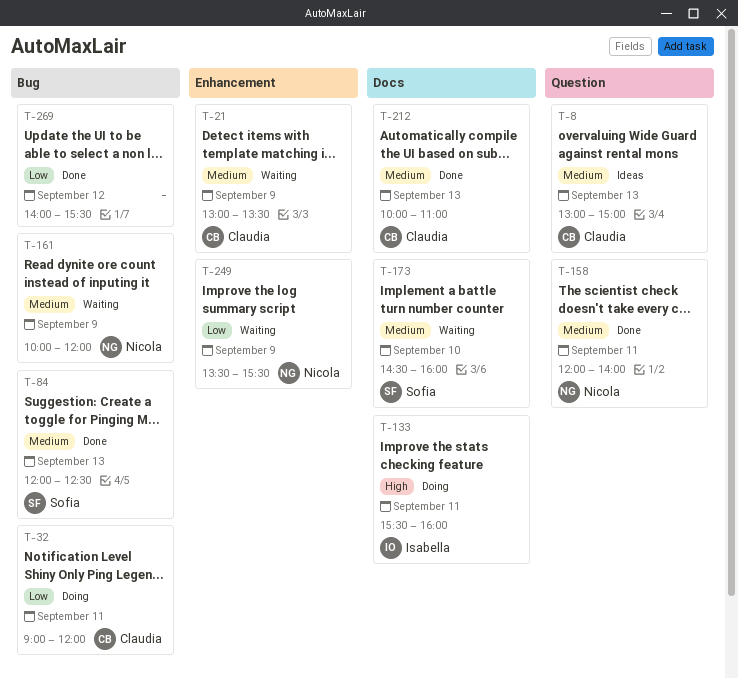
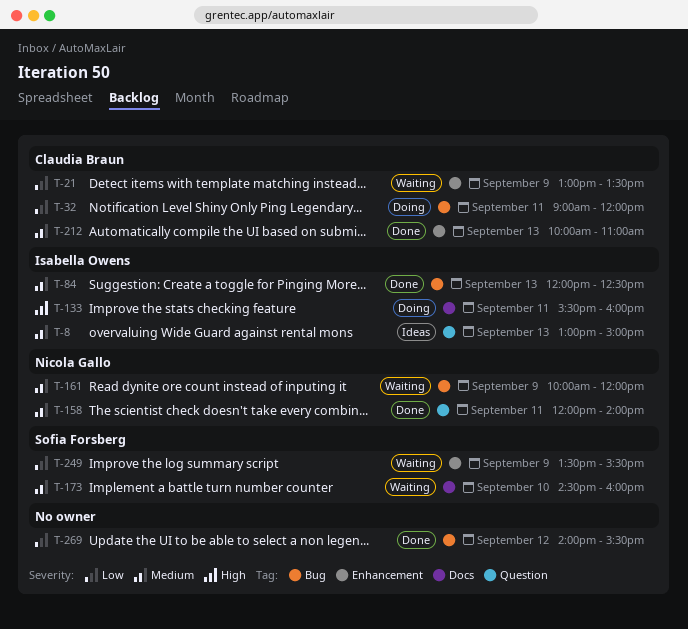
T-8, owner: Claudia Braun -> Isabella Owens
T-21, priority: Medium -> Low
T-84, owner: Sofia Forsberg -> Isabella Owens
T-212, label: Docs -> Enhancement
T-249, owner: Nicola Gallo -> Sofia Forsberg

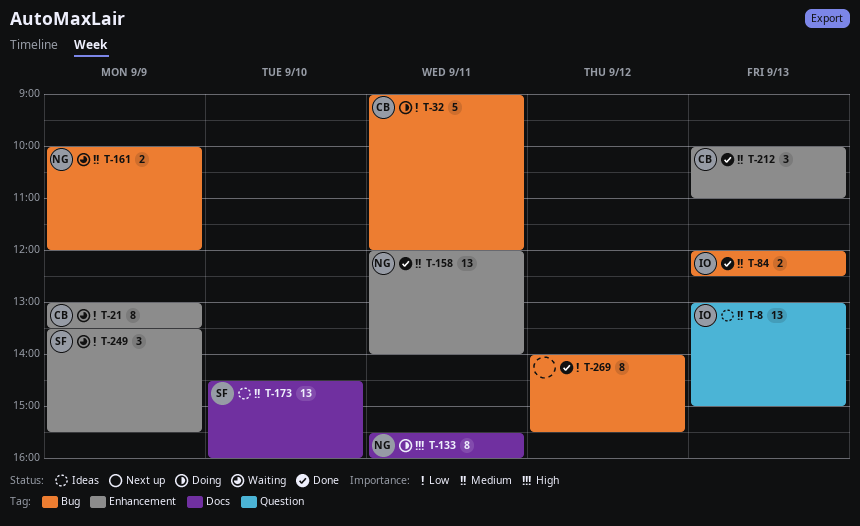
T-133, owner: Isabella Owens -> Nicola Gallo
T-158, label: Question -> Enhancement
T-173, status: Waiting -> Ideas

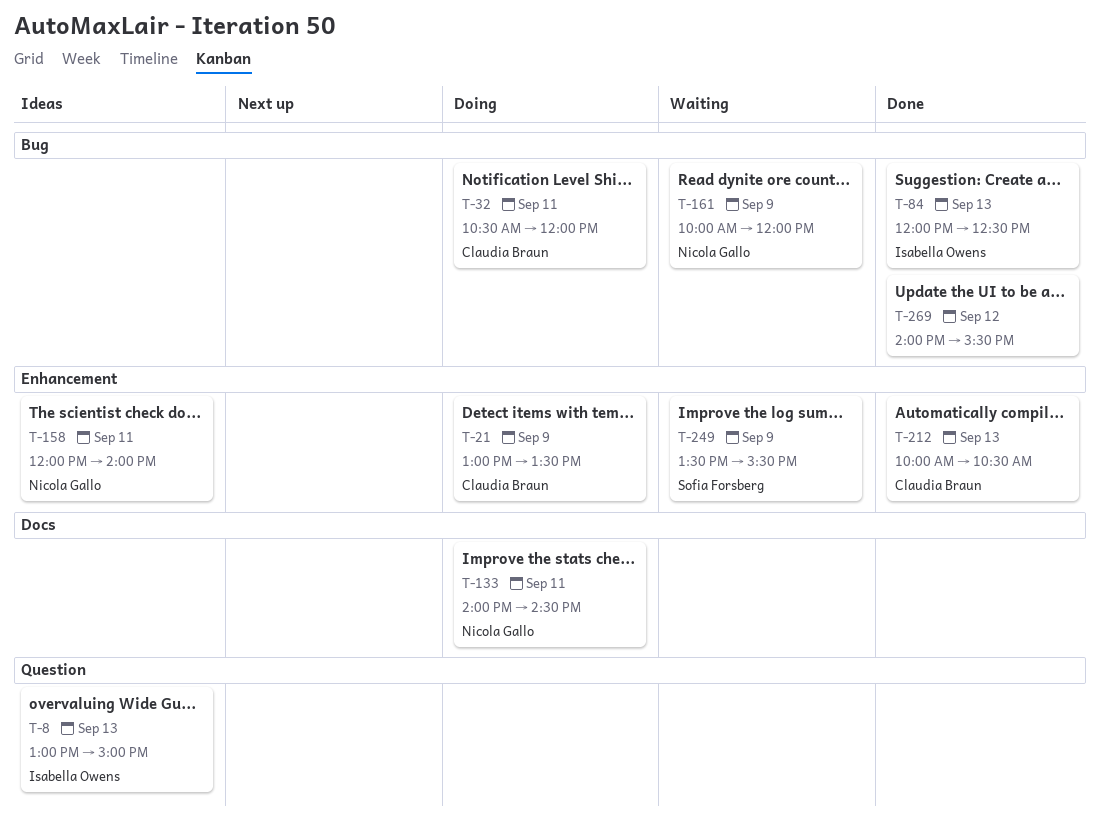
T-21, status: Waiting -> Doing
T-32, begins: 09:00 -> 10:30
T-133, begins: 15:30 -> 14:00
T-133, ends: 16:00 -> 14:30
T-158, status: Done -> Ideas
T-173: present -> none
T-212, ends: 11:00 -> 10:30

